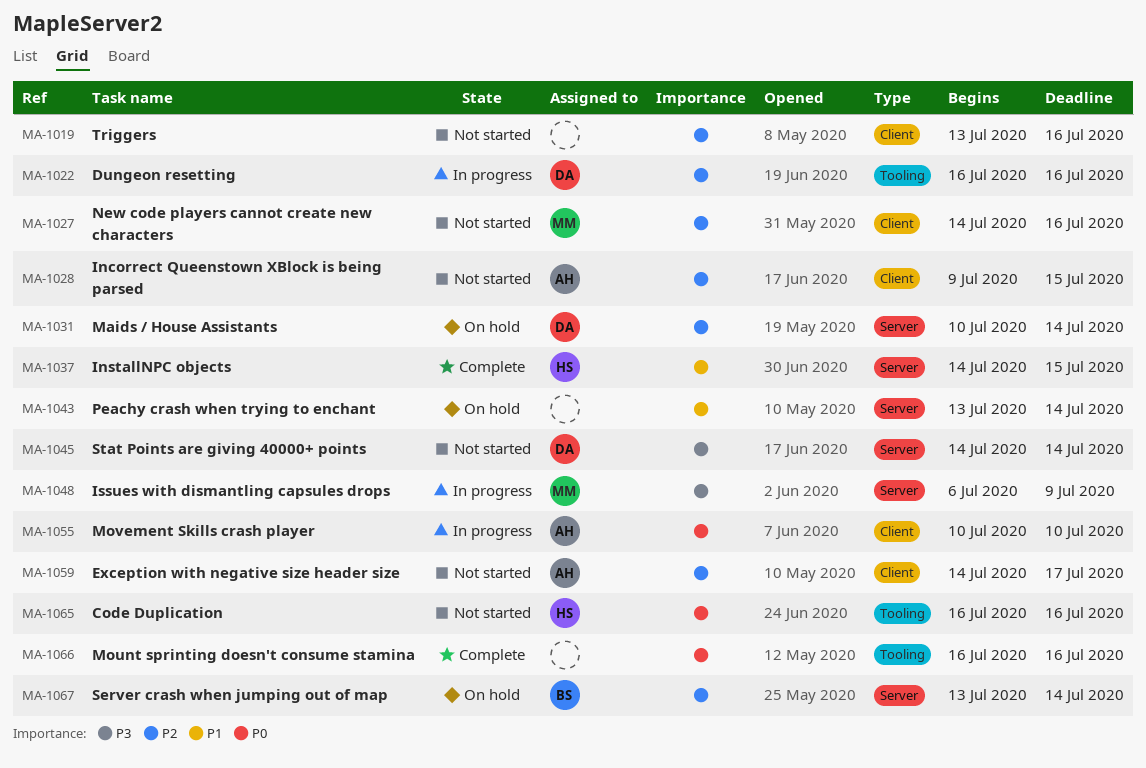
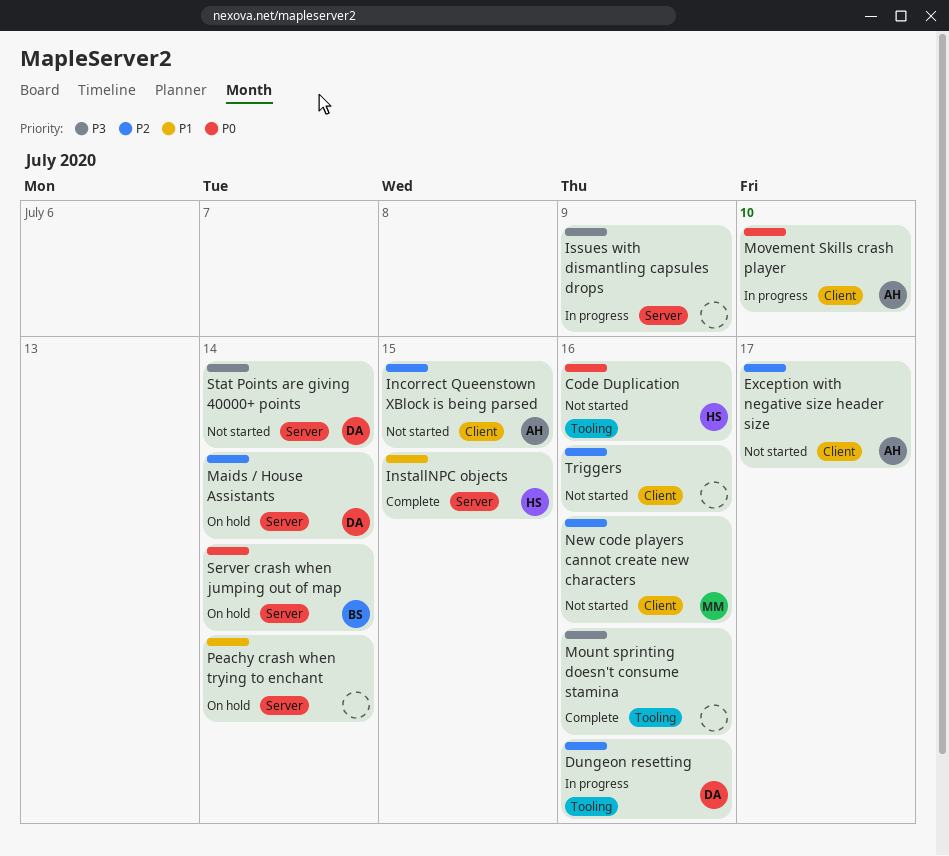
Issues with dismantling capsules drops, owner: MM -> none
Mount sprinting doesn't consume stamina, priority: P0 -> P3
Server crash when jumping out of map, priority: P2 -> P0

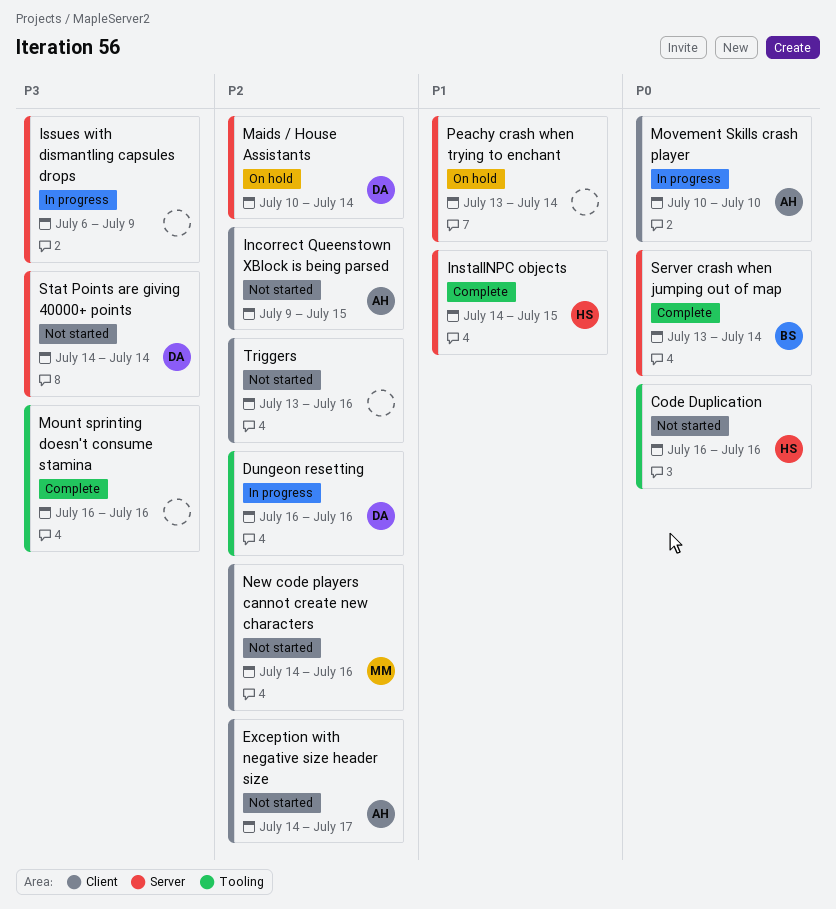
Server crash when jumping out of map, status: On hold -> Complete

